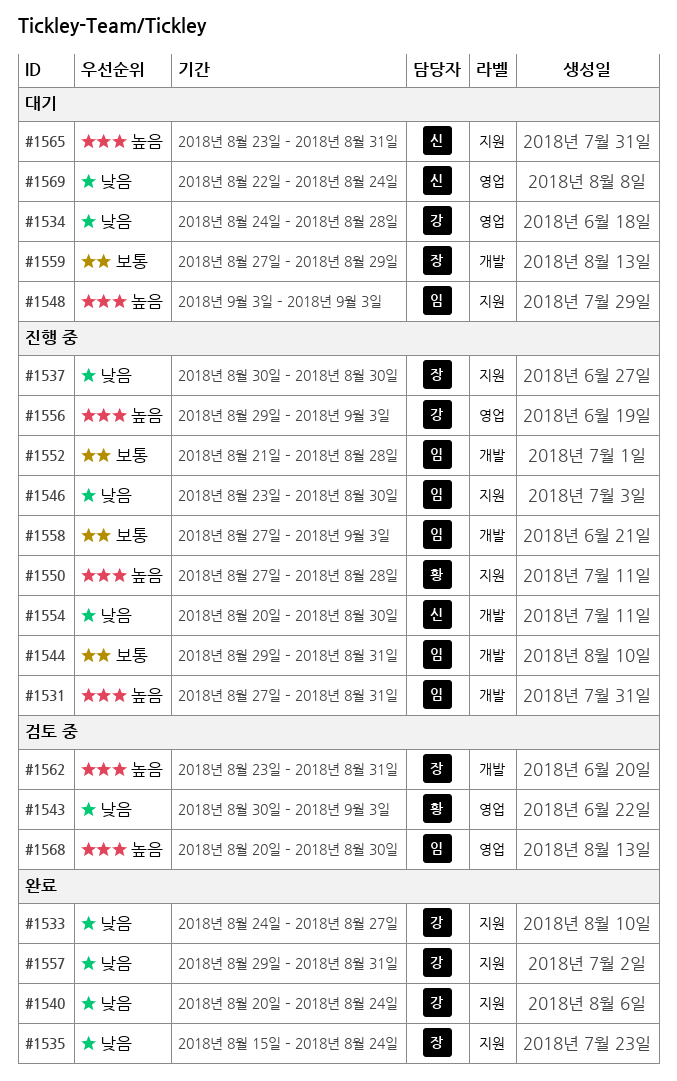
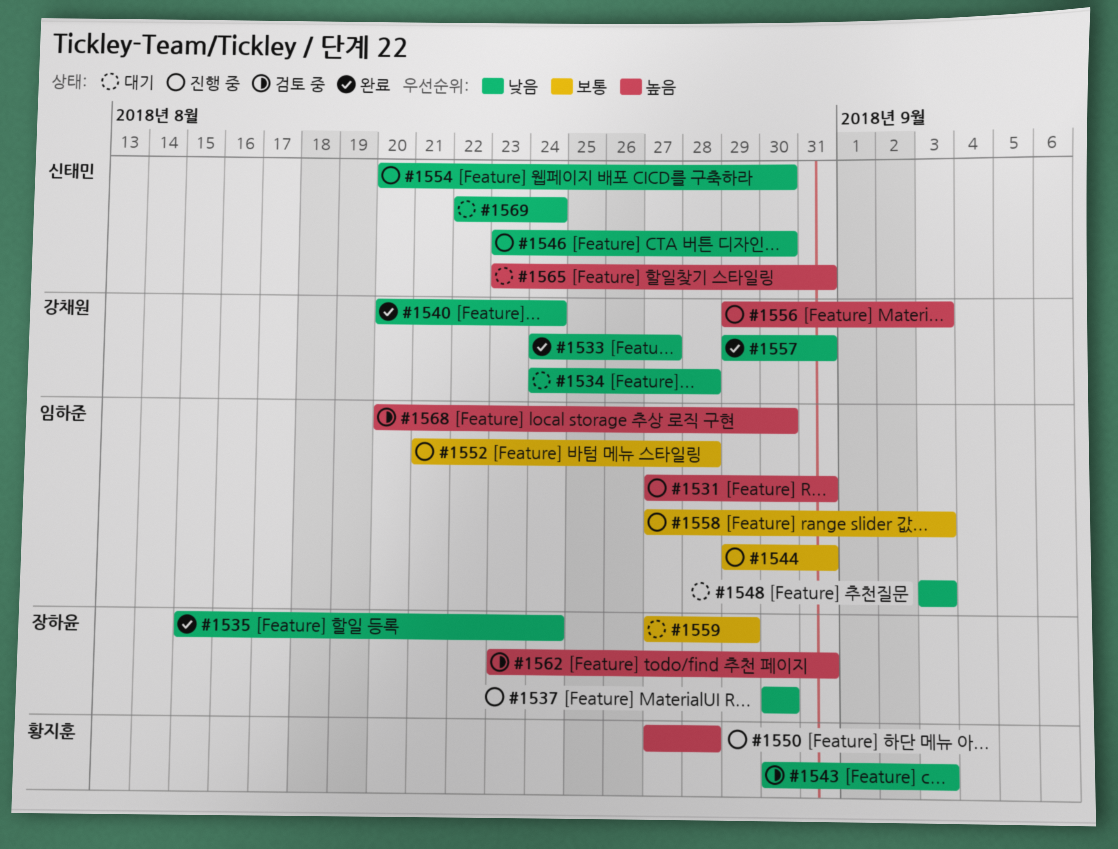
#1546, owner: 임하준 -> 신태민
#1548, priority: 높음 -> 낮음

